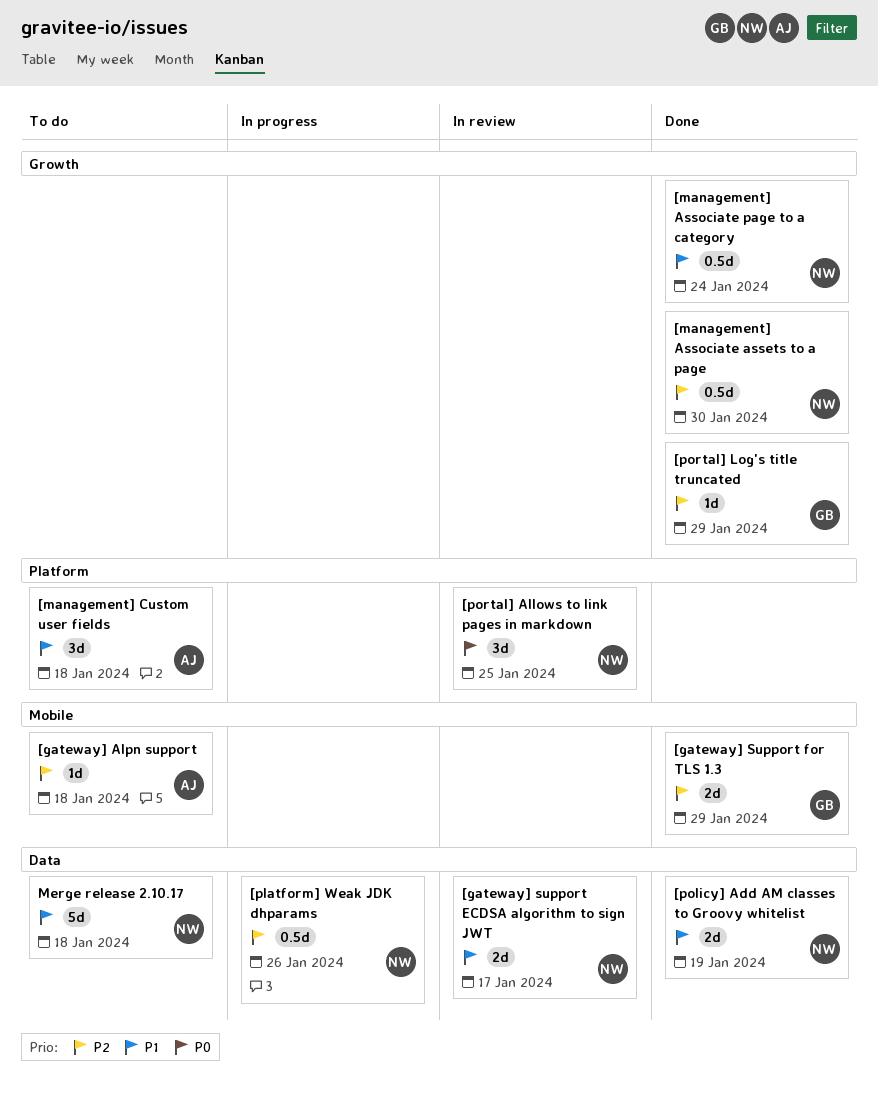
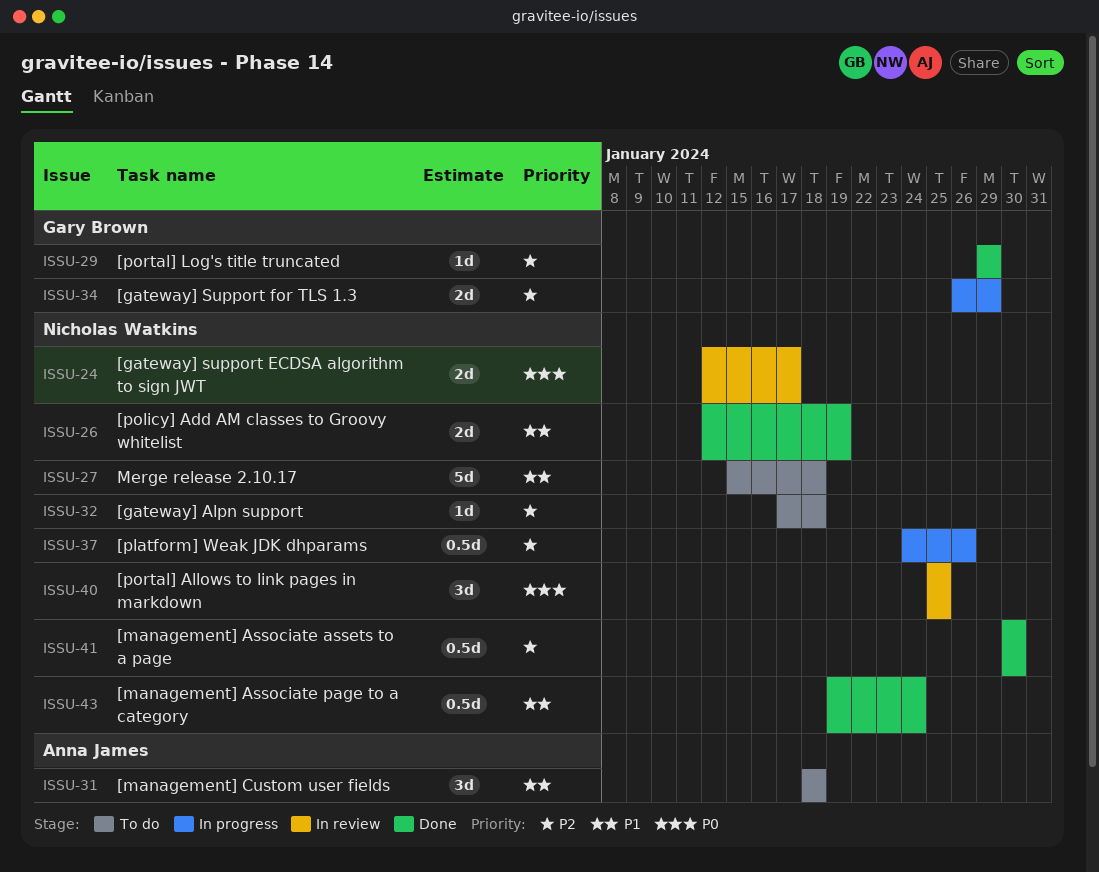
[gateway] Alpn support, owner: Anna James -> Nicholas Watkins
[gateway] support ECDSA algorithm to sign JWT, priority: P1 -> P0
[gateway] Support for TLS 1.3, status: Done -> In progress

